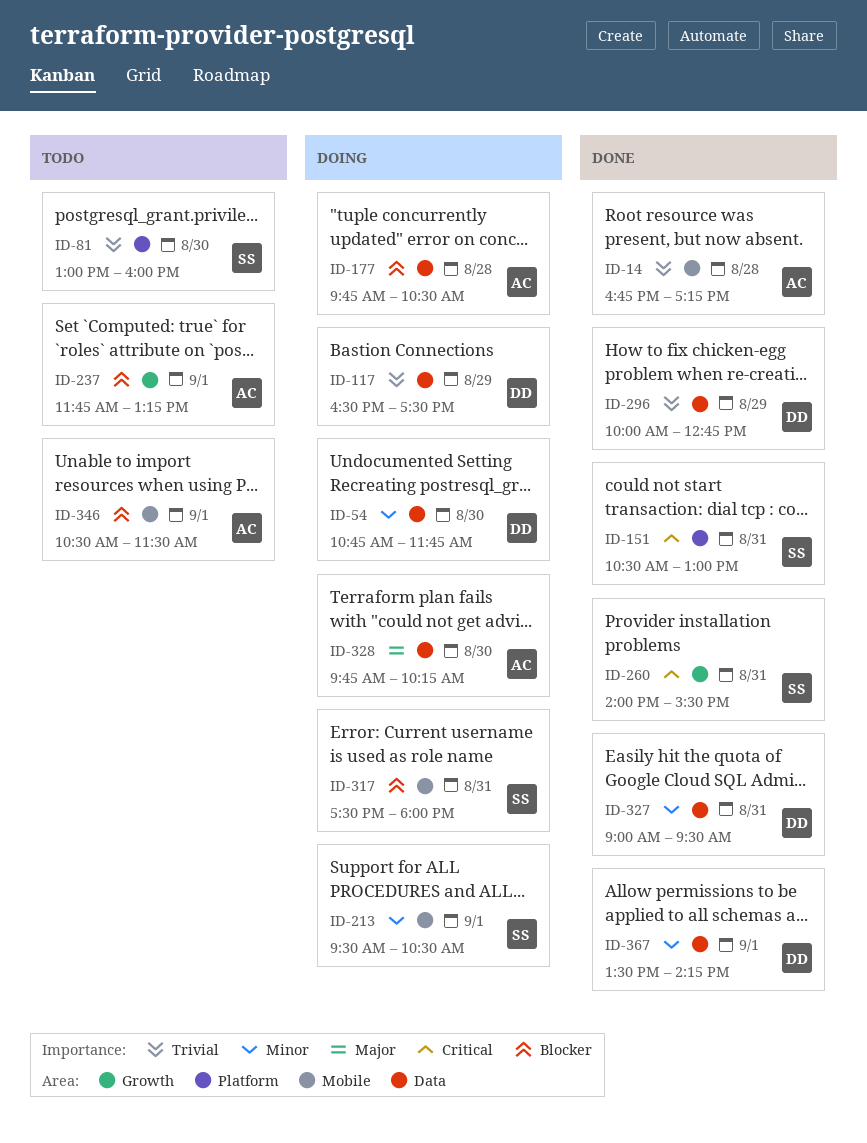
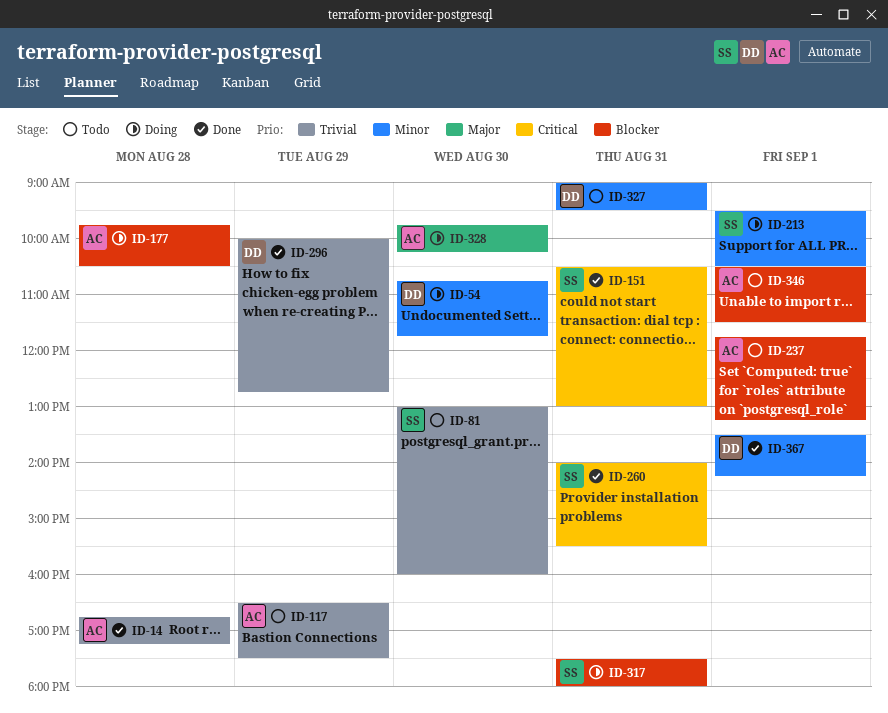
ID-117, status: Doing -> Todo
ID-117, owner: DD -> AC
ID-327, status: Done -> Todo

